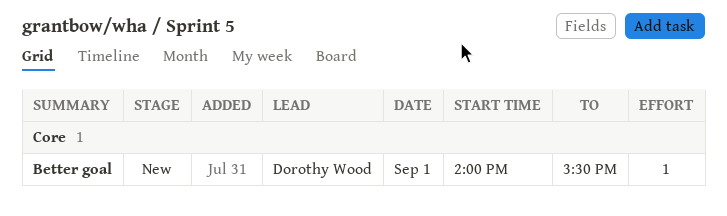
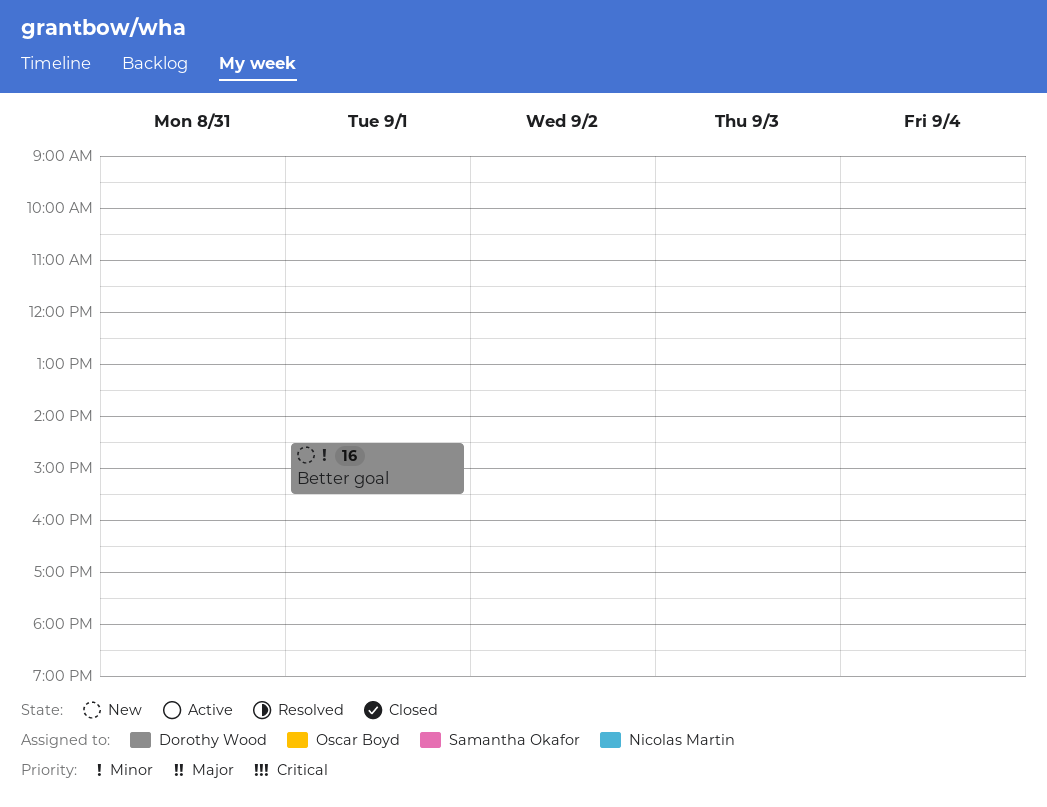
Better goal, estimate: 1 -> 16
Better goal, begins: 14:00 -> 14:30

